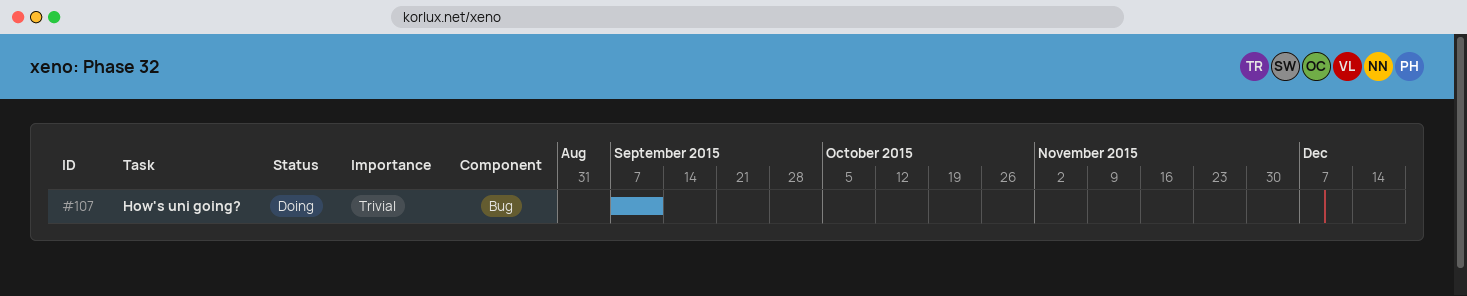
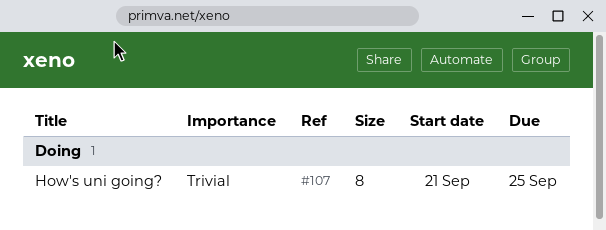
#107, start: Sep 7 -> Sep 21
#107, due: Sep 11 -> Sep 25

